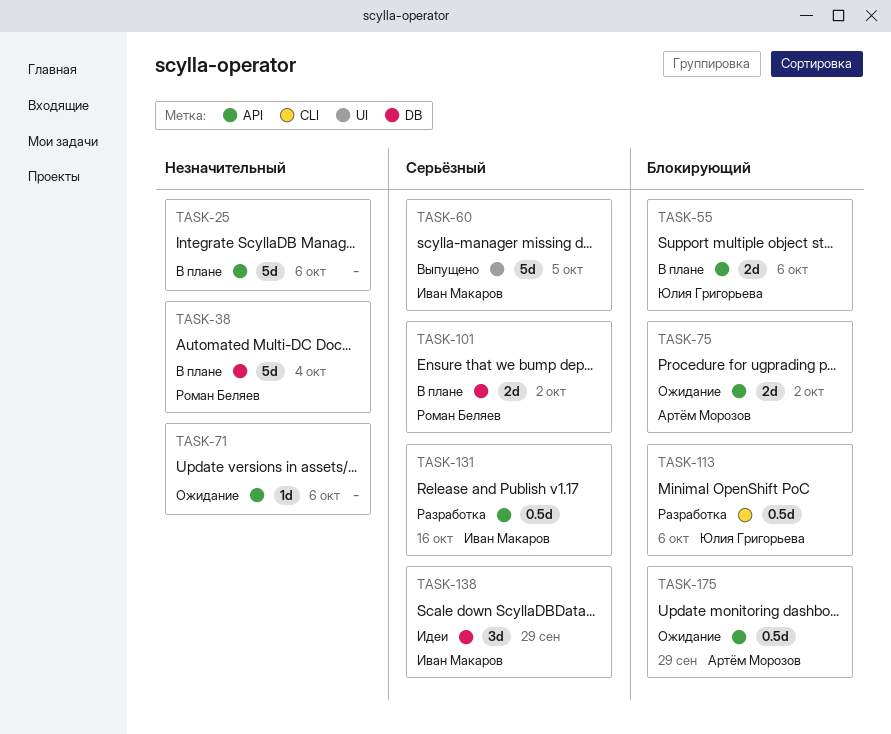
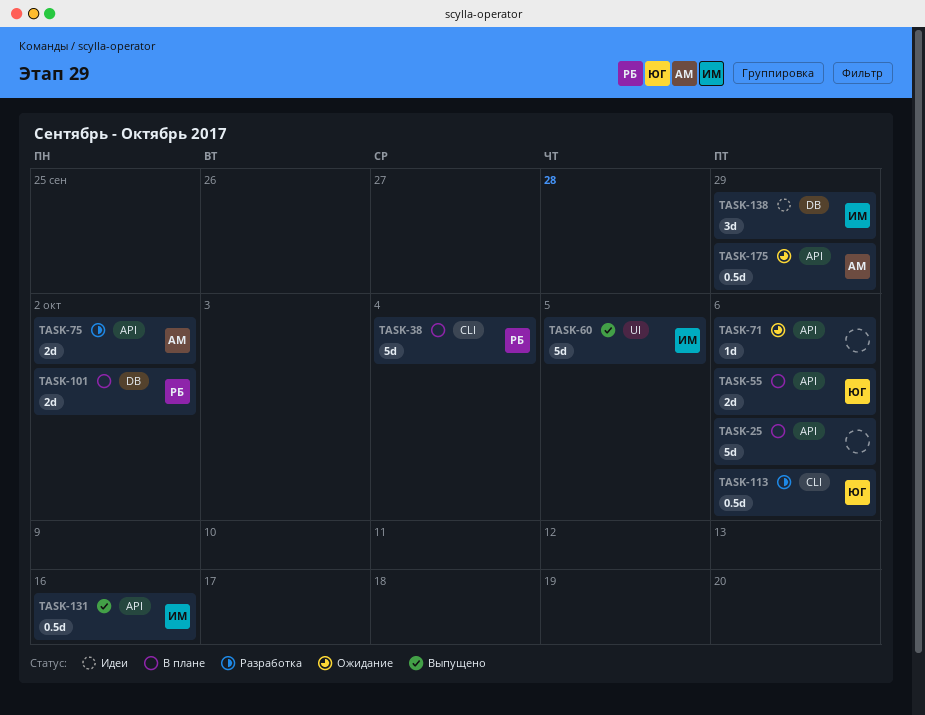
TASK-38, label: DB -> CLI
TASK-75, status: Ожидание -> Разработка
TASK-131, status: Разработка -> Выпущено

